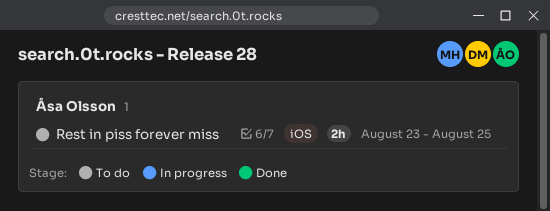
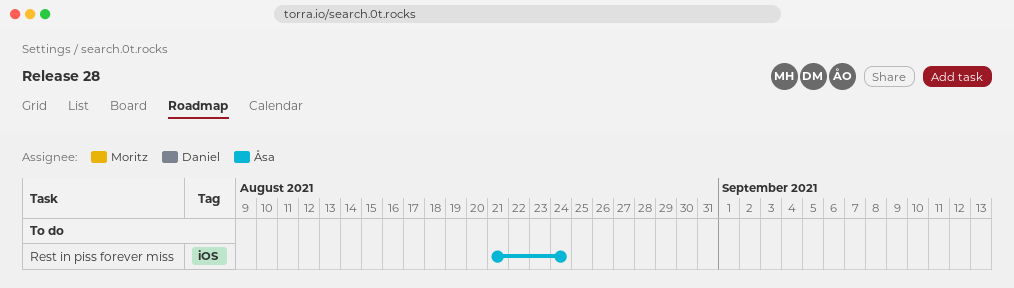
Rest in piss forever miss, start: Aug 23 -> Aug 21
Rest in piss forever miss, due: Aug 25 -> Aug 24

